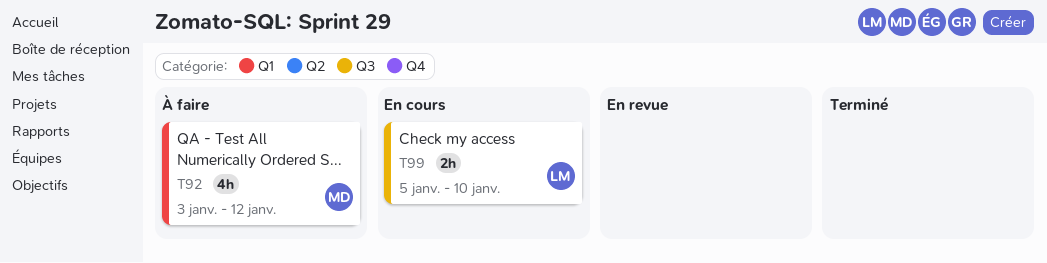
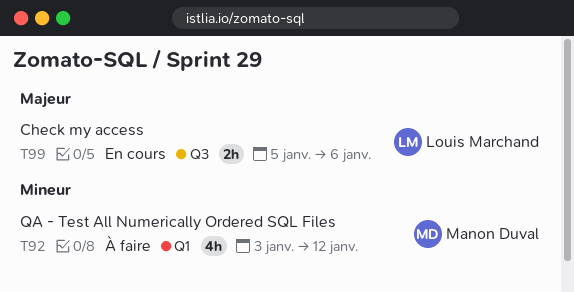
T99, due: Jan 10 -> Jan 6

